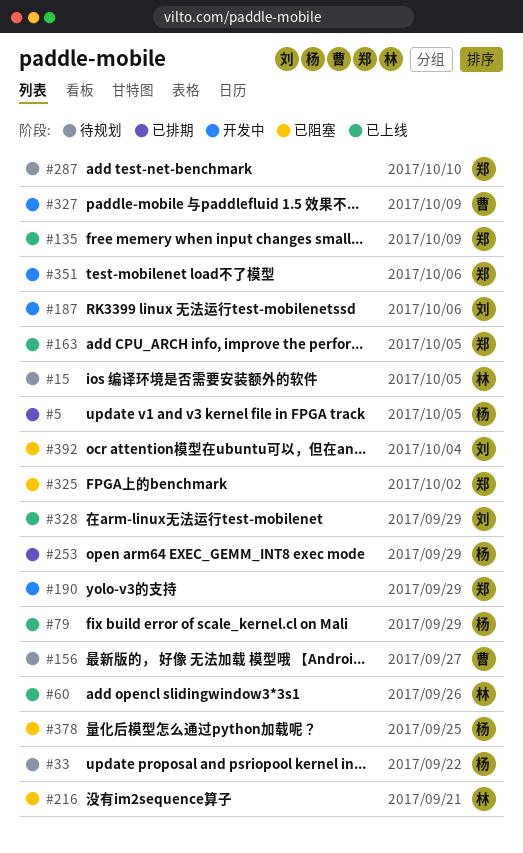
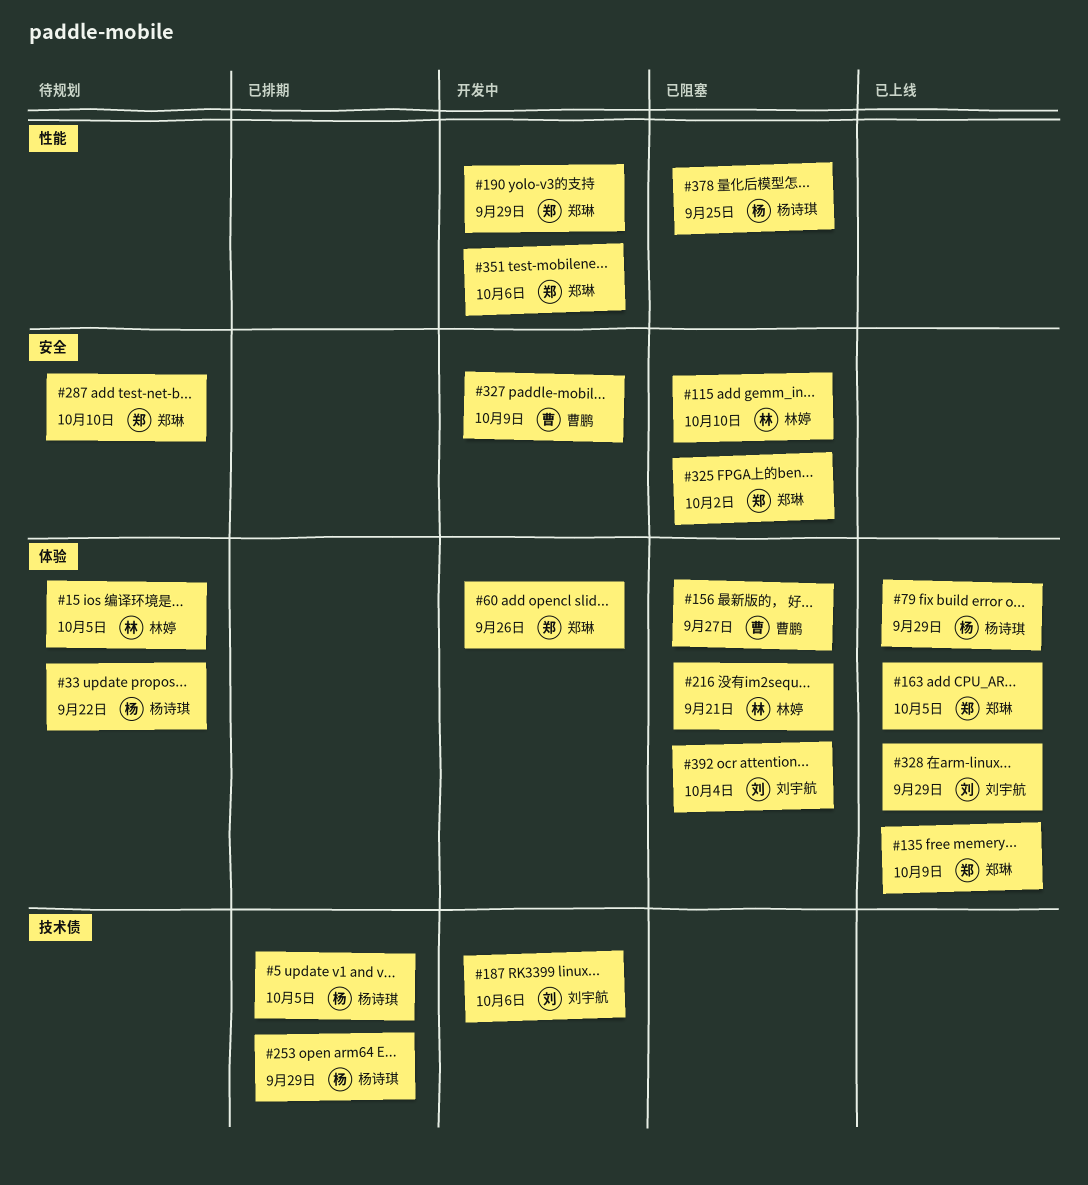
#60, status: 已上线 -> 开发中
#60, owner: 林婷 -> 郑琳
#115: none -> present
#156, status: 待规划 -> 已阻塞

